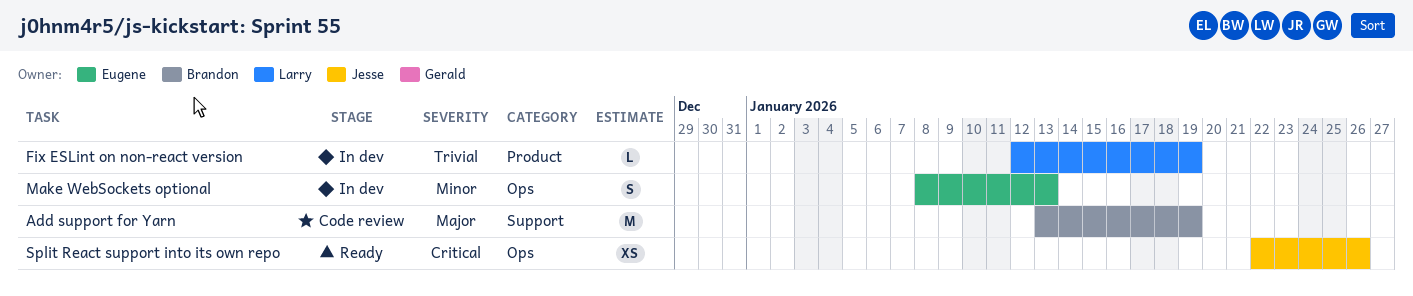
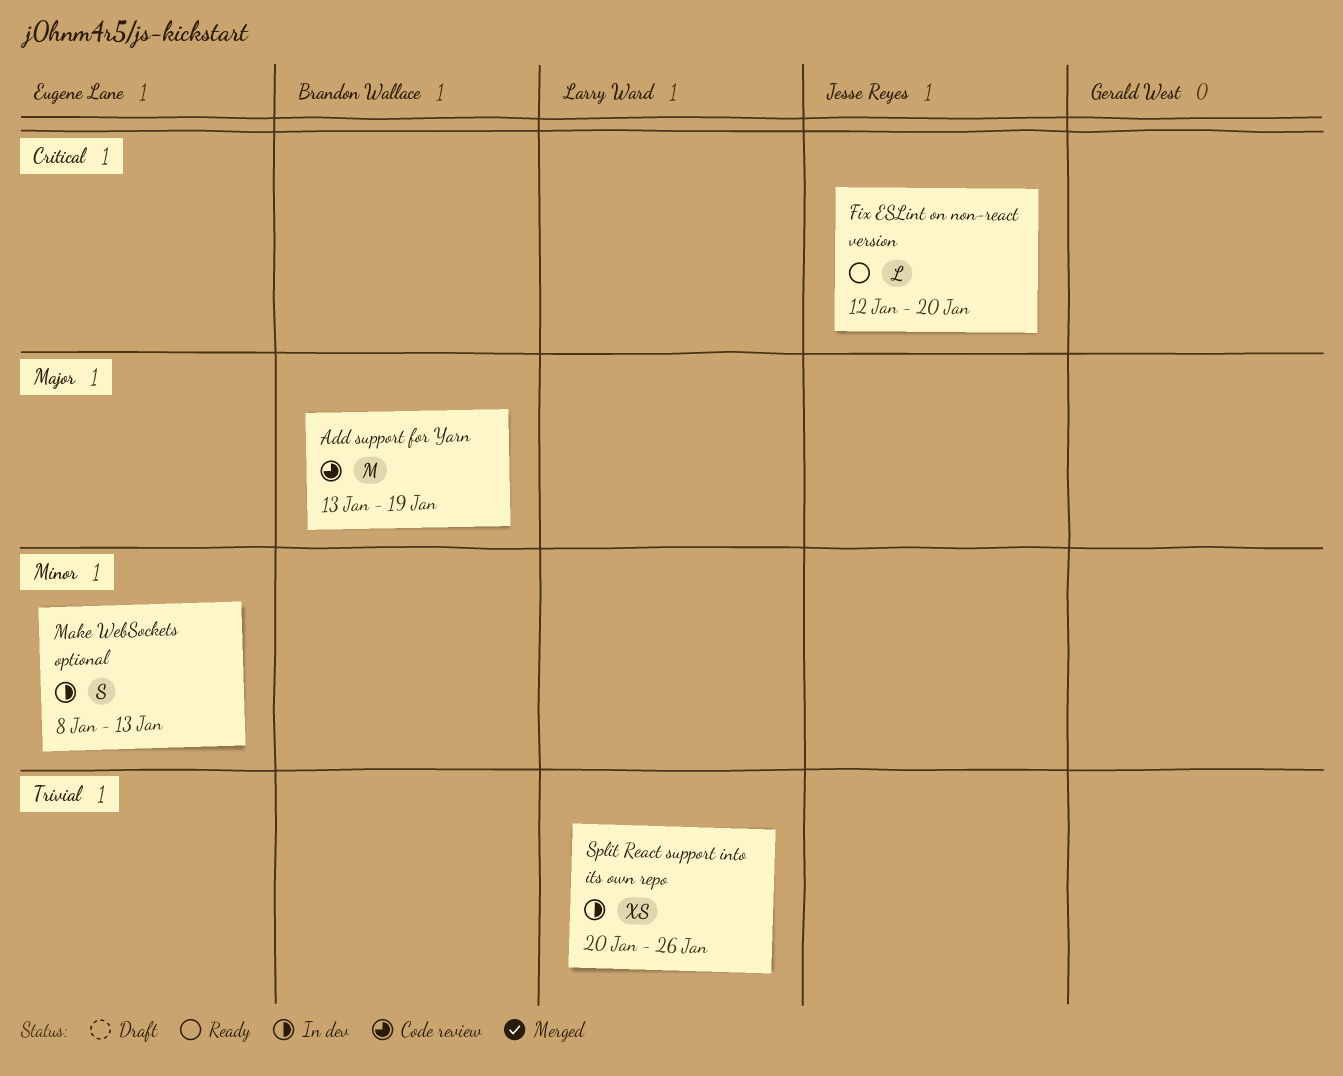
Fix ESLint on non-react version, status: In dev -> Ready
Fix ESLint on non-react version, owner: Larry Ward -> Jesse Reyes
Fix ESLint on non-react version, priority: Trivial -> Critical
Fix ESLint on non-react version, due: Jan 19 -> Jan 20
Split React support into its own repo, status: Ready -> In dev
Split React support into its own repo, owner: Jesse Reyes -> Larry Ward
Split React support into its own repo, priority: Critical -> Trivial
Split React support into its own repo, start: Jan 22 -> Jan 20

